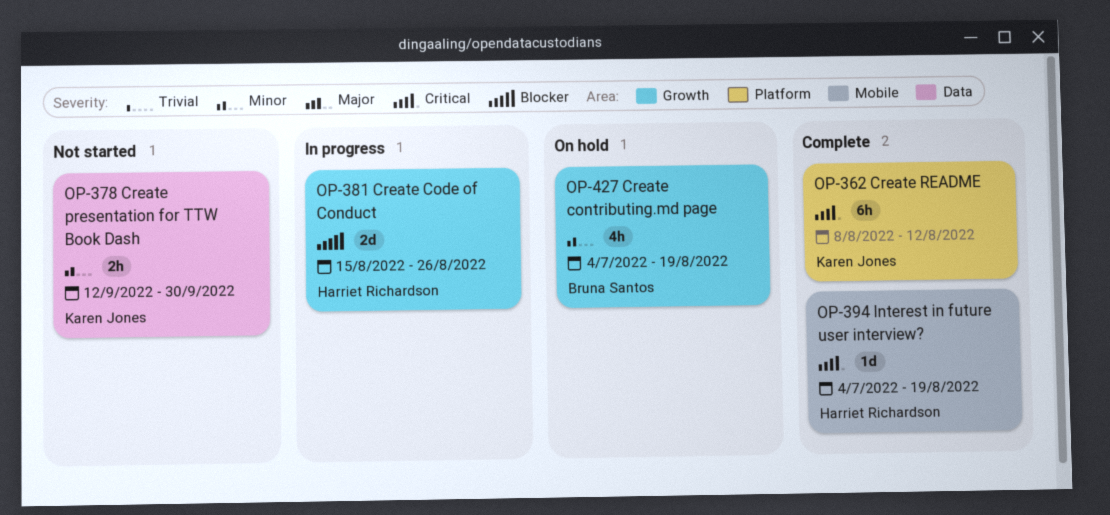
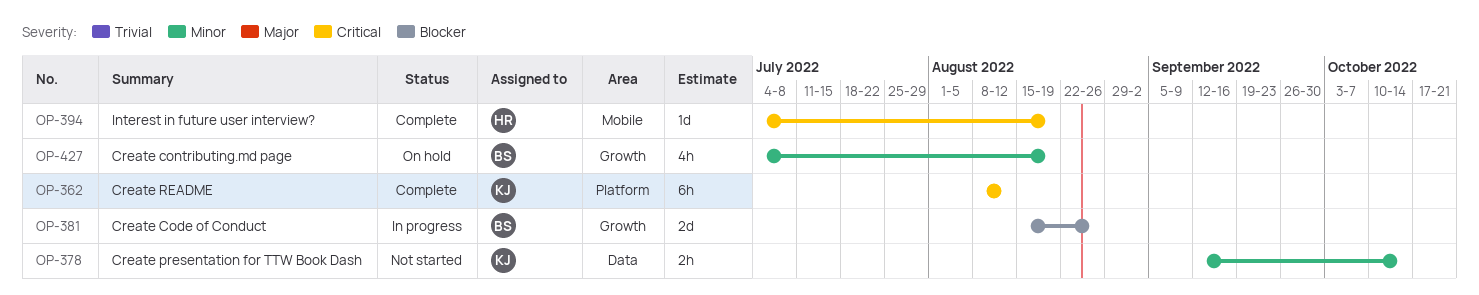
OP-378, due: Sep 30 -> Oct 14
OP-381, owner: Harriet Richardson -> Bruna Santos

